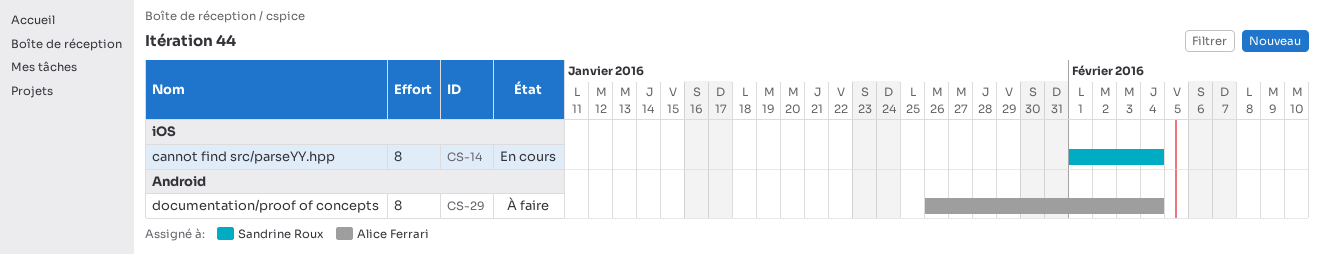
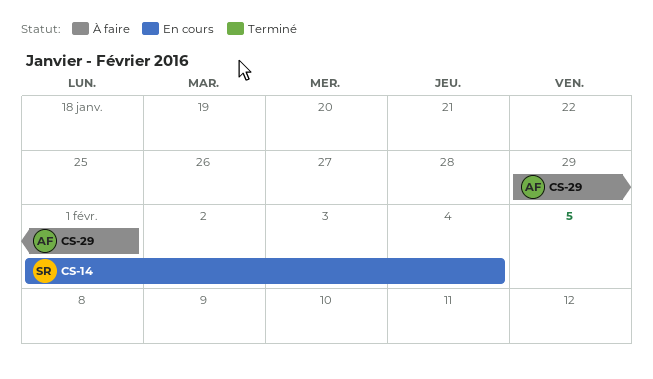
CS-29, start: Jan 26 -> Jan 29
CS-29, due: Feb 4 -> Feb 1

